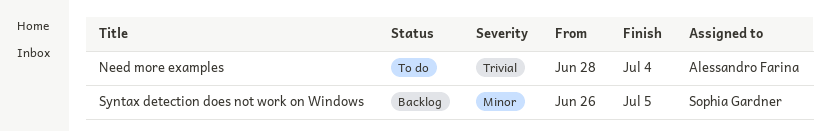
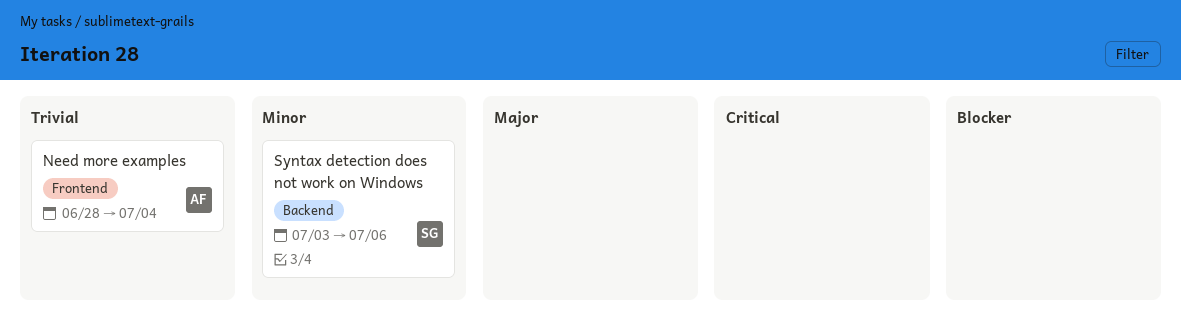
Syntax detection does not work on Windows, start: Jun 26 -> Jul 3
Syntax detection does not work on Windows, due: Jul 5 -> Jul 6

